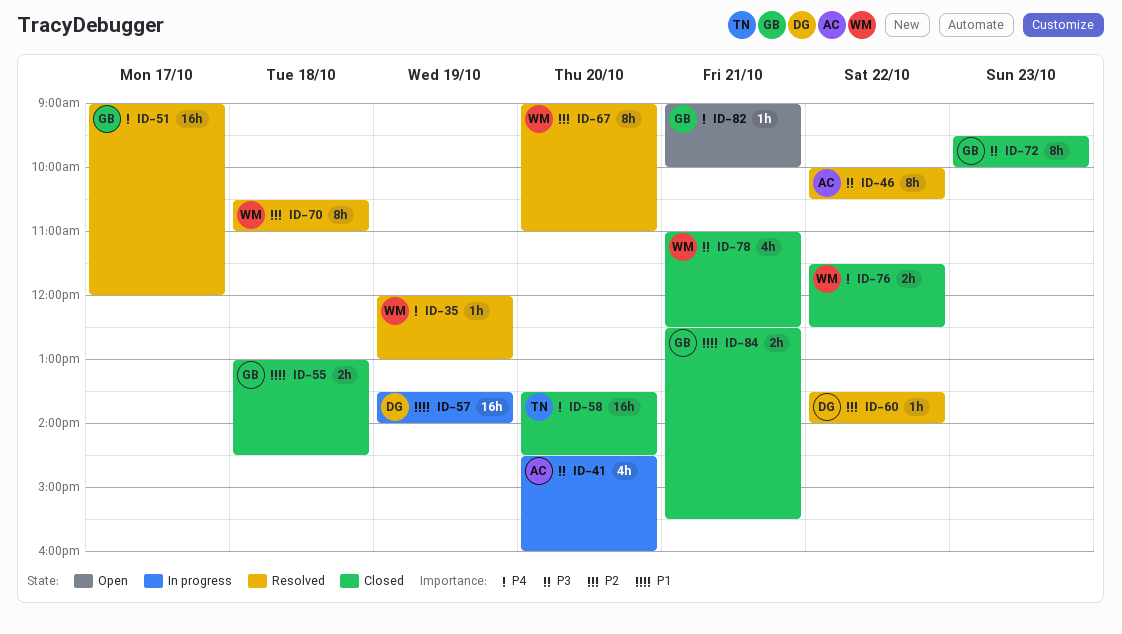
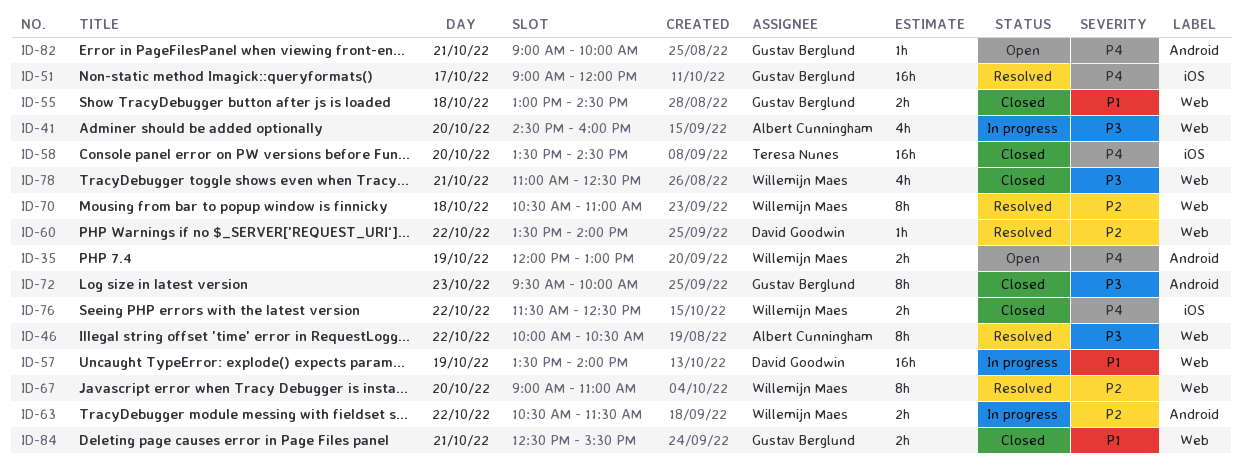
ID-35, status: Resolved -> Open
ID-35, estimate: 1h -> 2h
ID-63: none -> present

